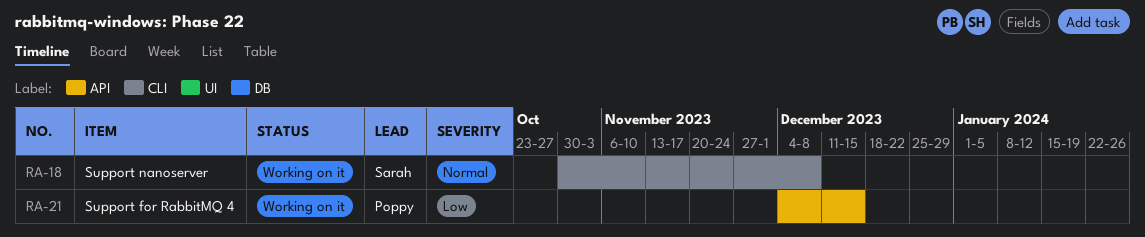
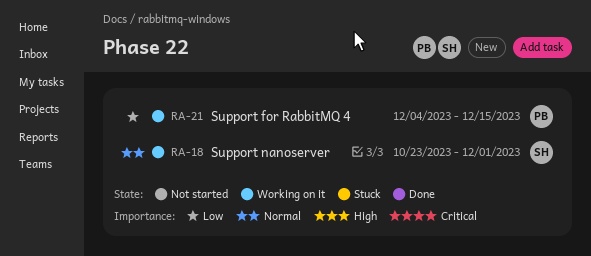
RA-18, start: Oct 30 -> Oct 23
RA-18, due: Dec 8 -> Dec 1

